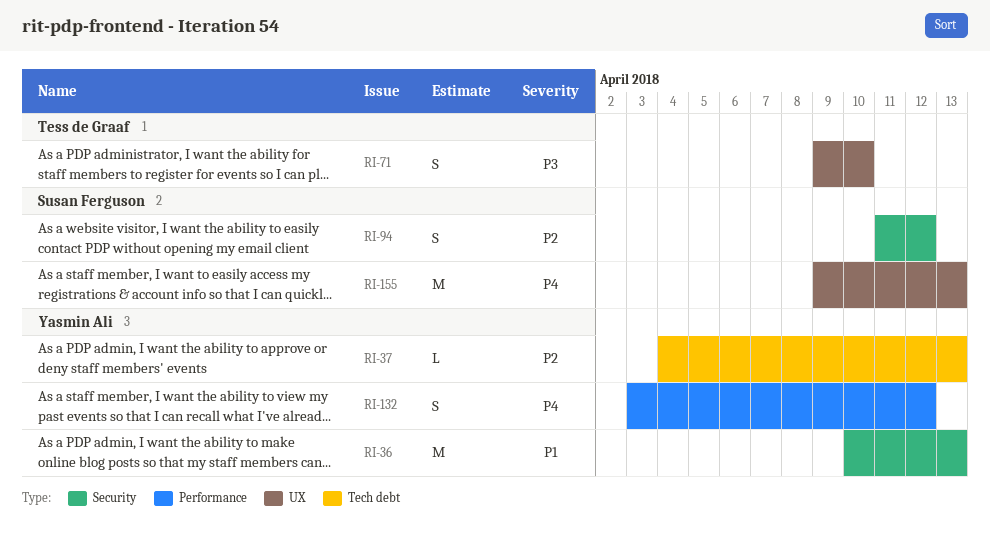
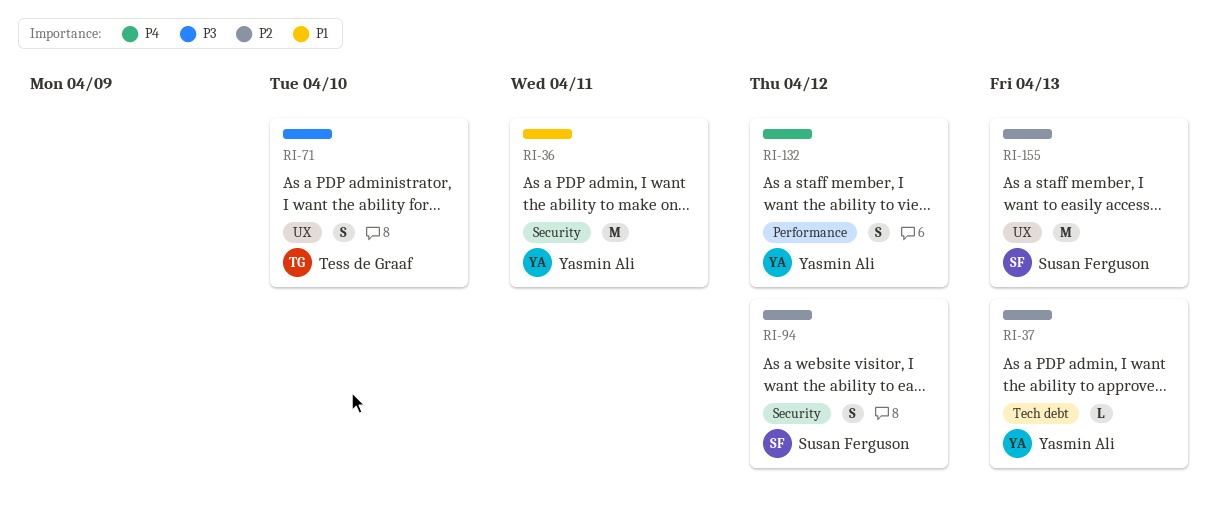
RI-36, due: Apr 13 -> Apr 11
RI-155, priority: P4 -> P2

